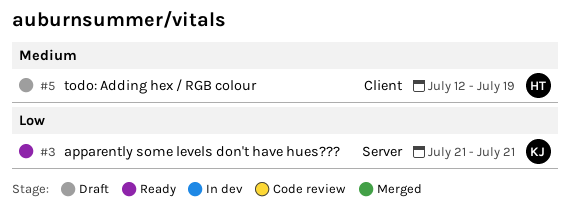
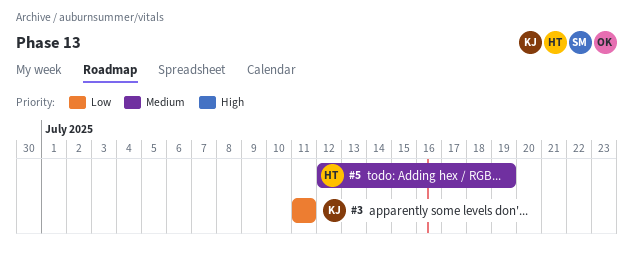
#3, start: Jul 21 -> Jul 11
#3, due: Jul 21 -> Jul 11

